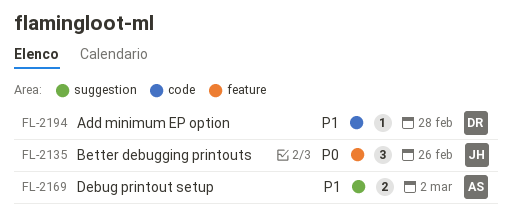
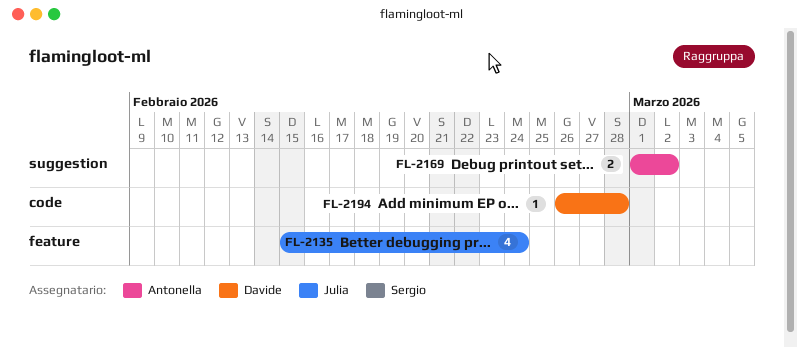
FL-2135, estimate: 3 -> 4
FL-2135, due: Feb 26 -> Feb 24

